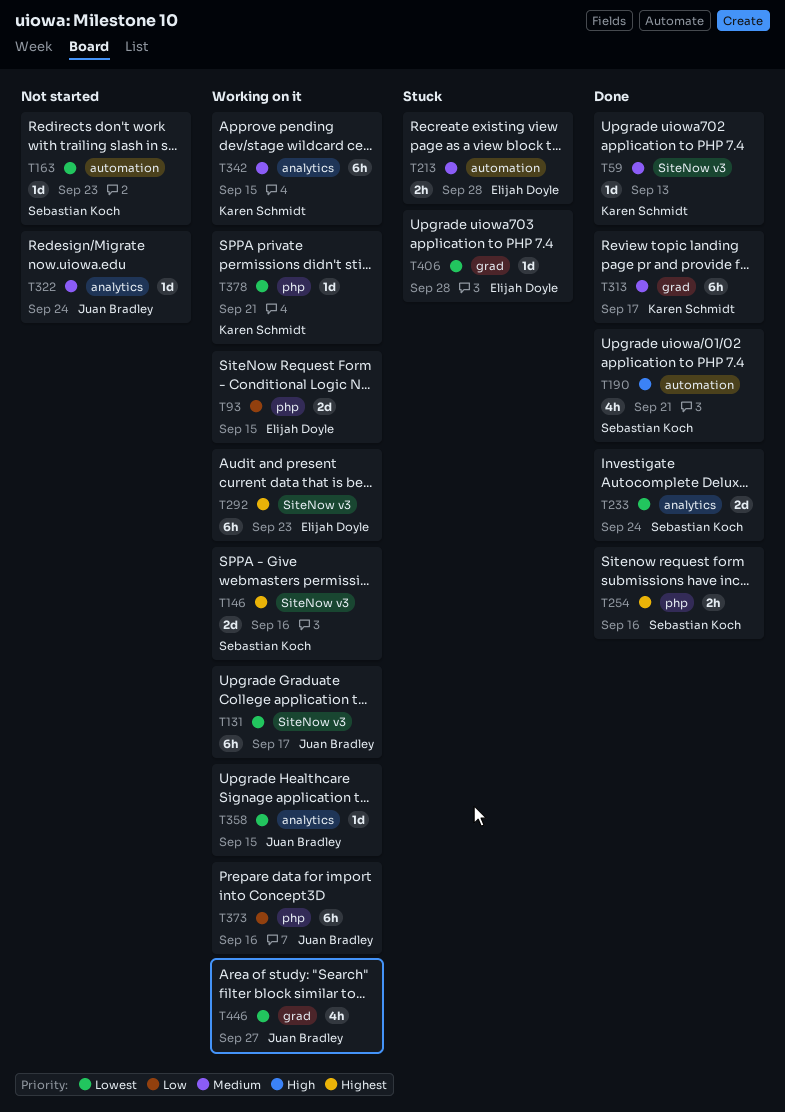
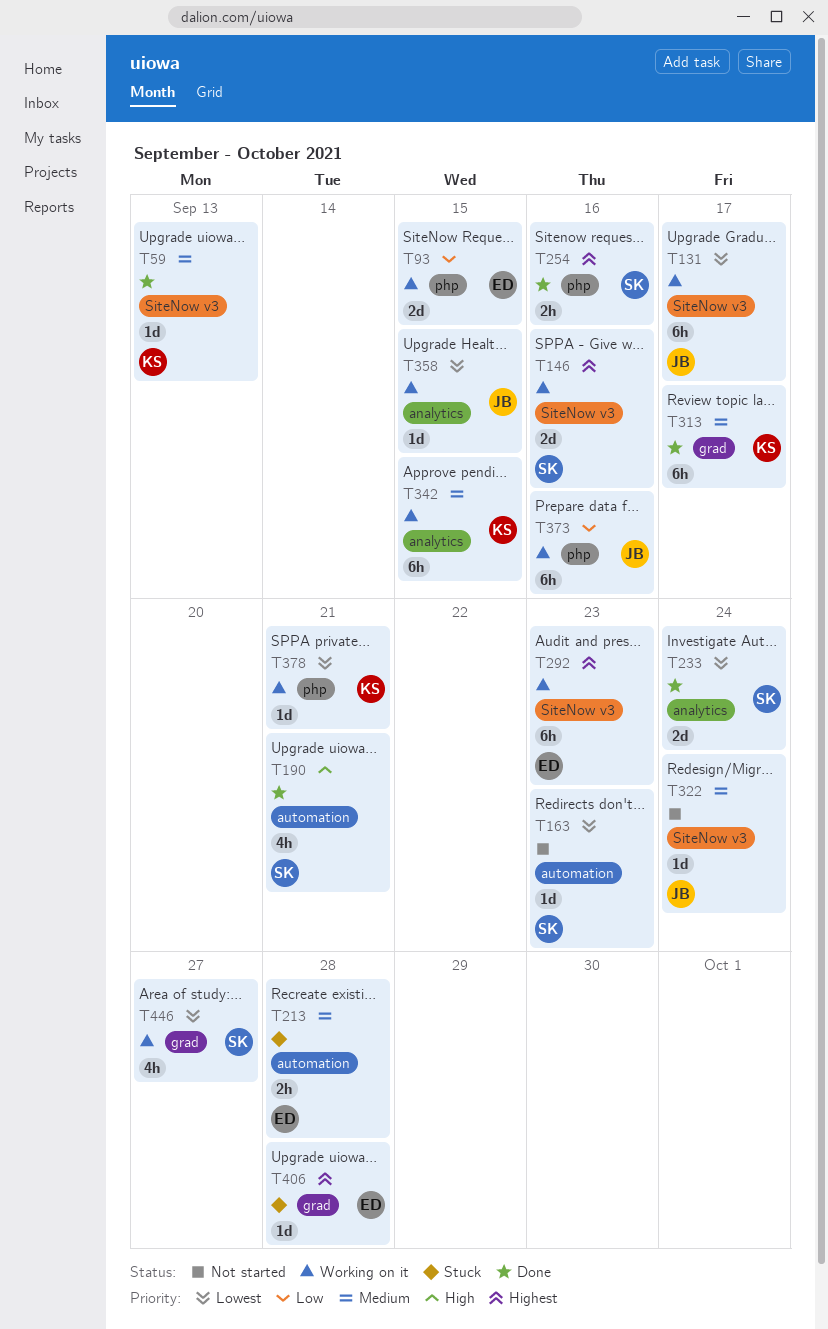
T322, label: analytics -> SiteNow v3
T406, priority: Lowest -> Highest
T446, owner: Juan Bradley -> Sebastian Koch

